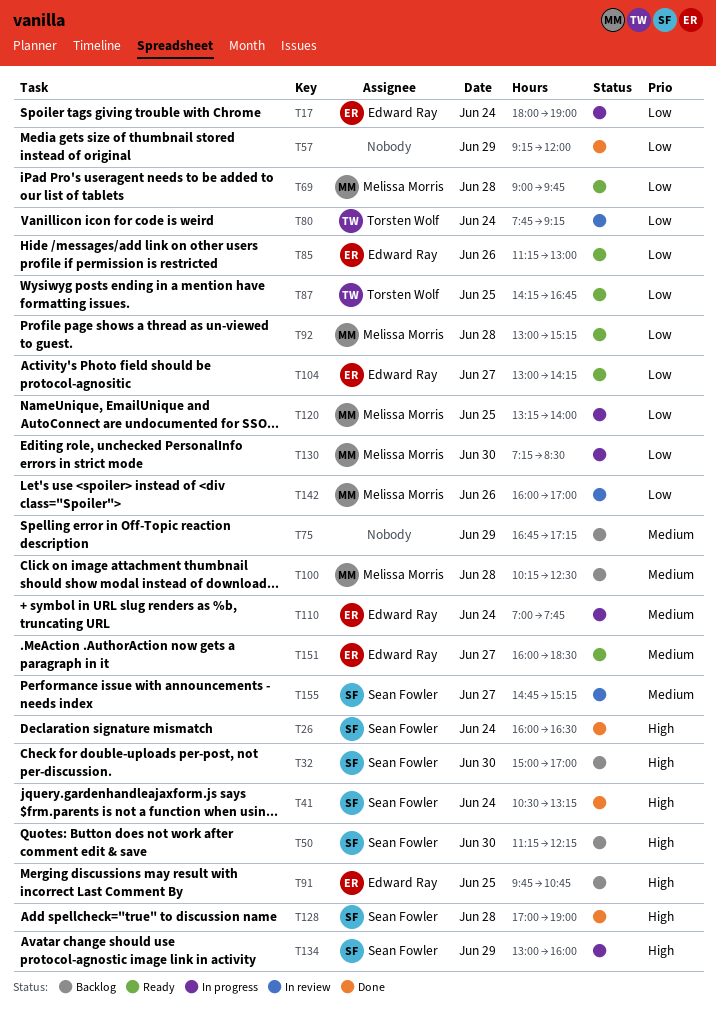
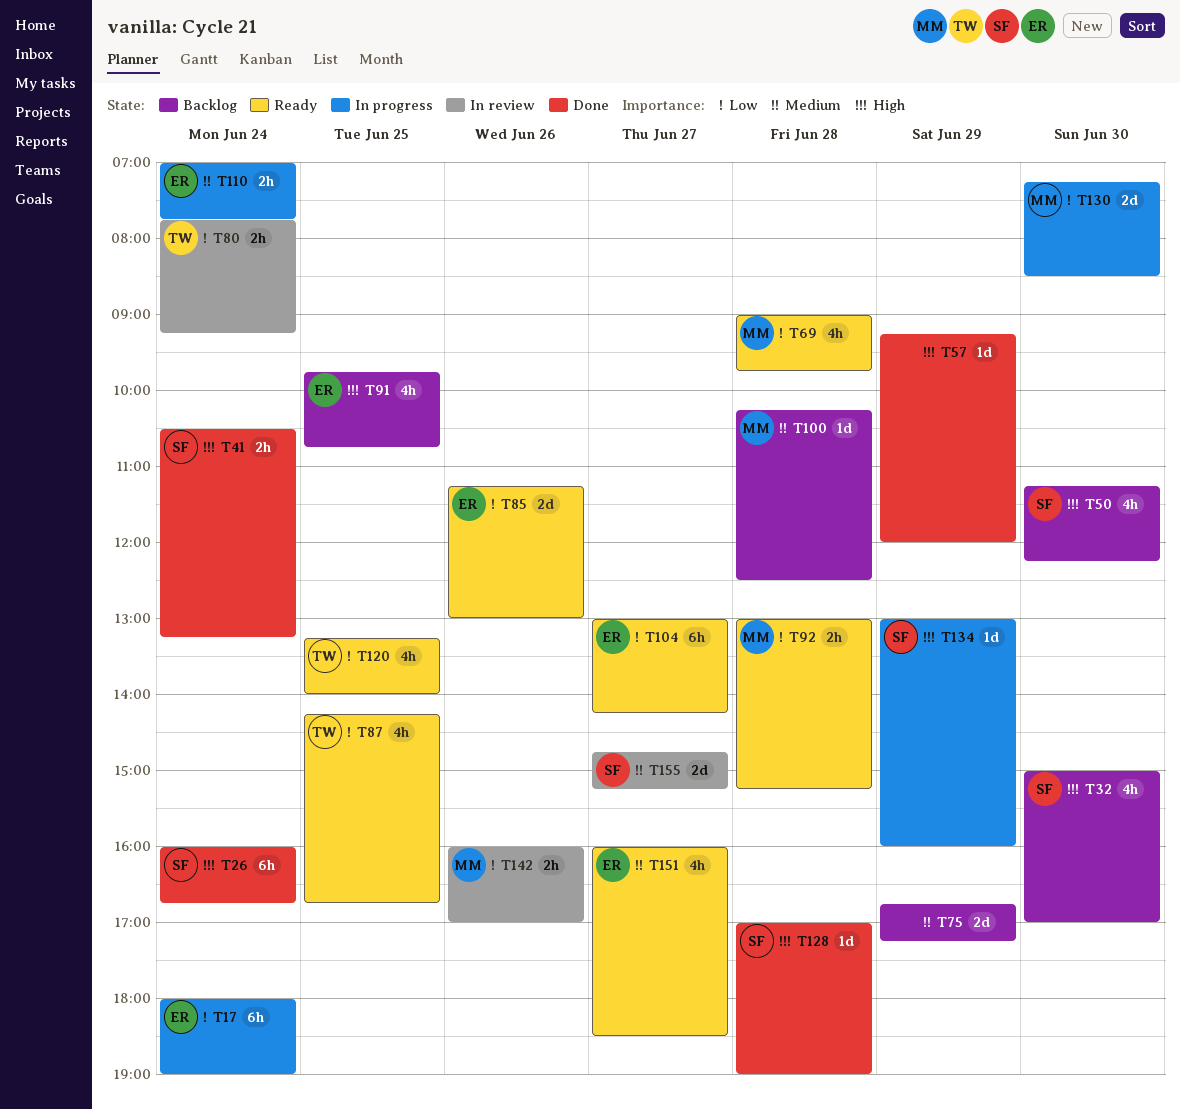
T26, ends: 16:30 -> 16:45
T57, priority: Low -> High
T120, status: In progress -> Ready
T120, owner: Melissa Morris -> Torsten Wolf

